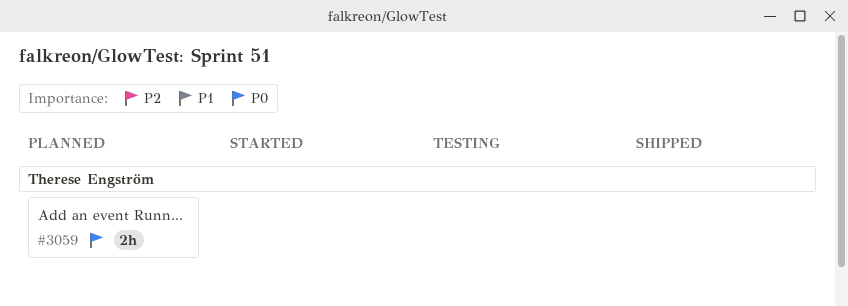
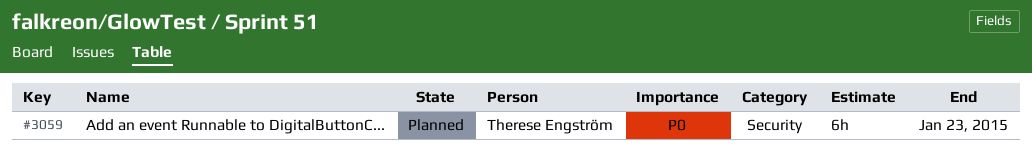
#3059, estimate: 2h -> 6h

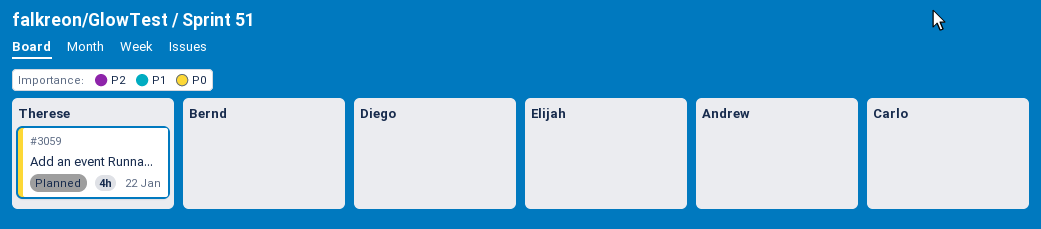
#3059, estimate: 6h -> 4h
#3059, due: Jan 23 -> Jan 22

